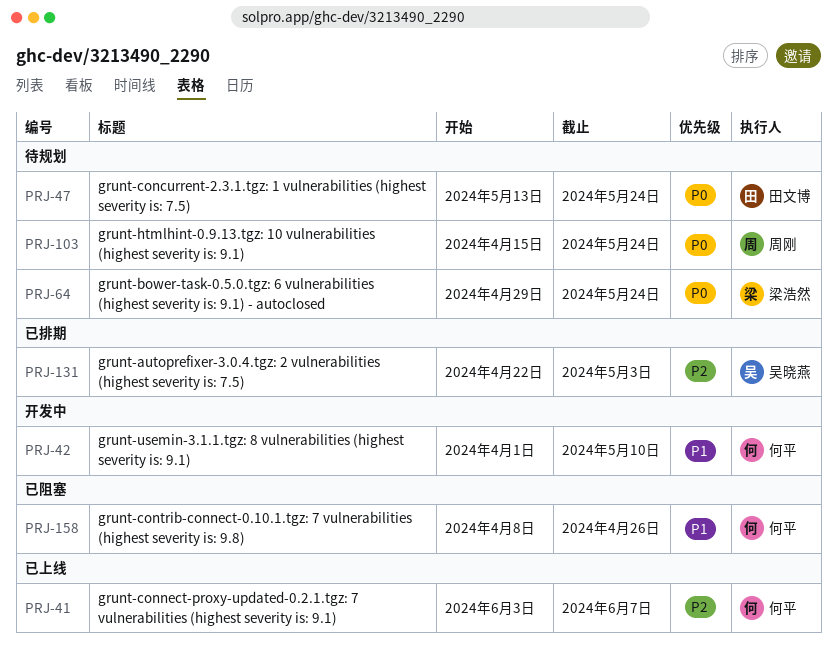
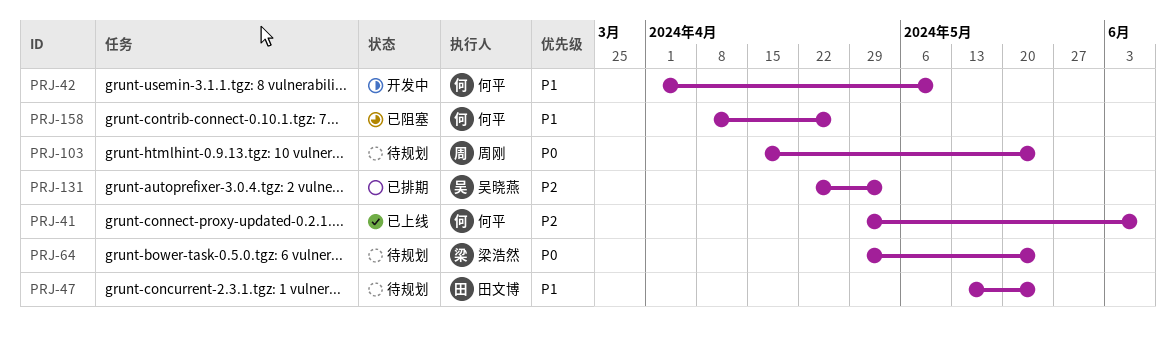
PRJ-41, start: Jun 3 -> Apr 29
PRJ-47, priority: P0 -> P1

